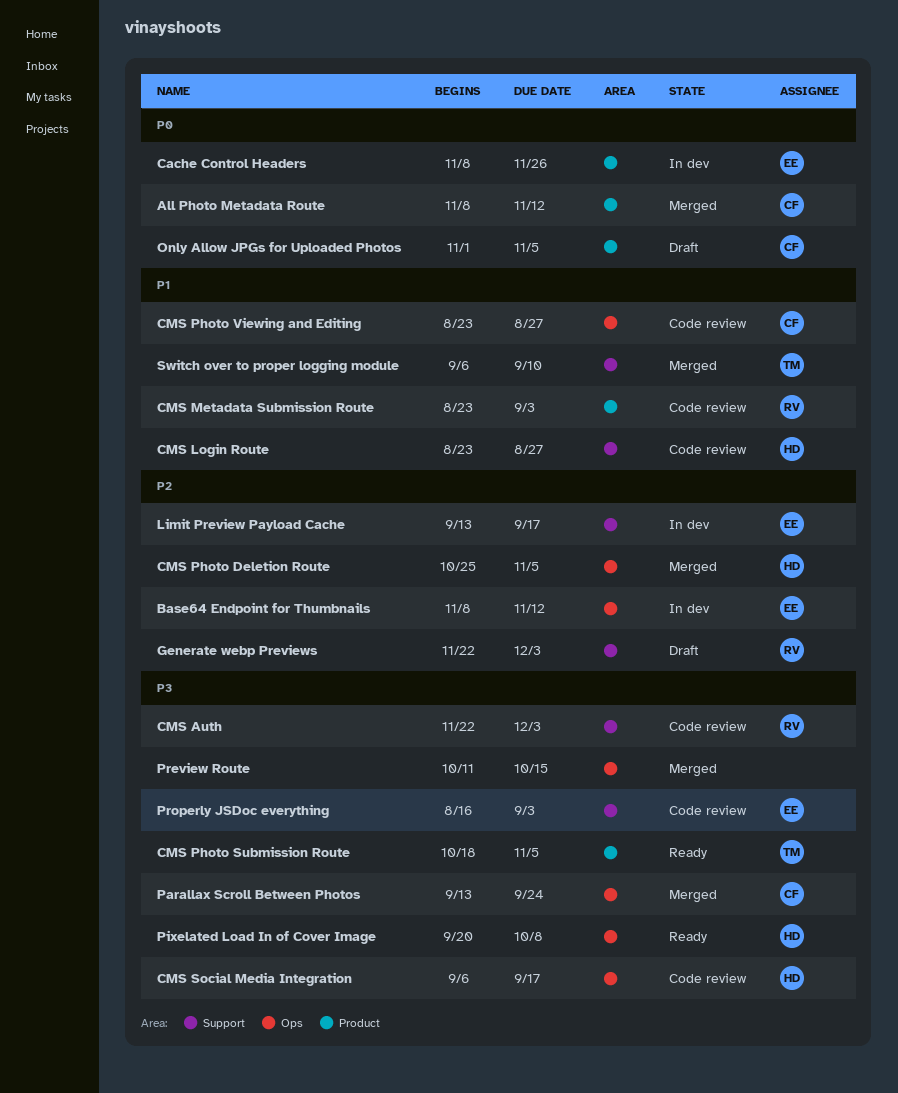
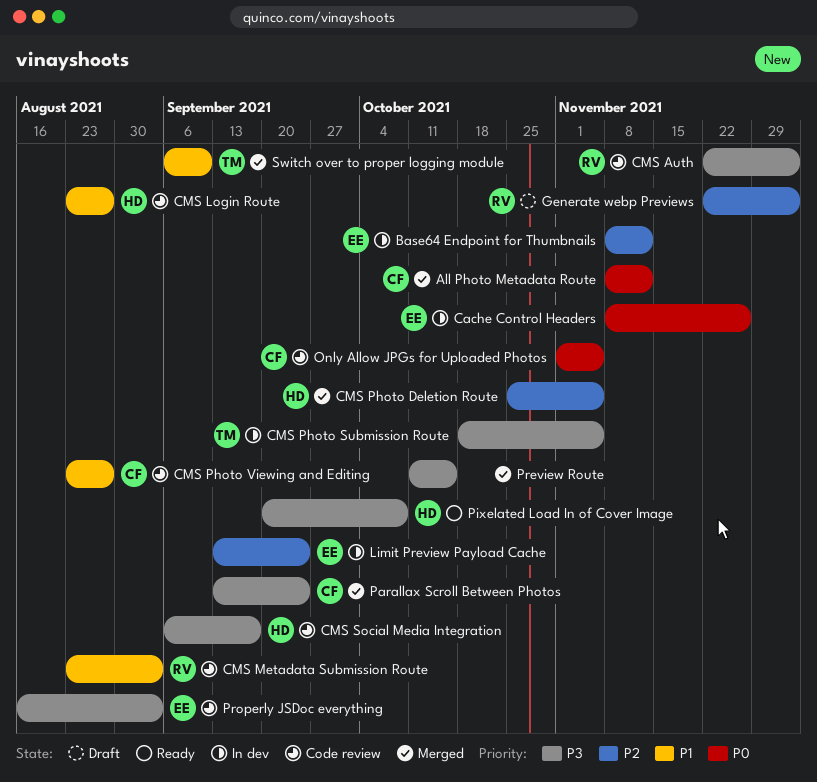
CMS Photo Submission Route, status: Ready -> In dev
Limit Preview Payload Cache, due: Sep 17 -> Sep 24
Only Allow JPGs for Uploaded Photos, status: Draft -> Code review

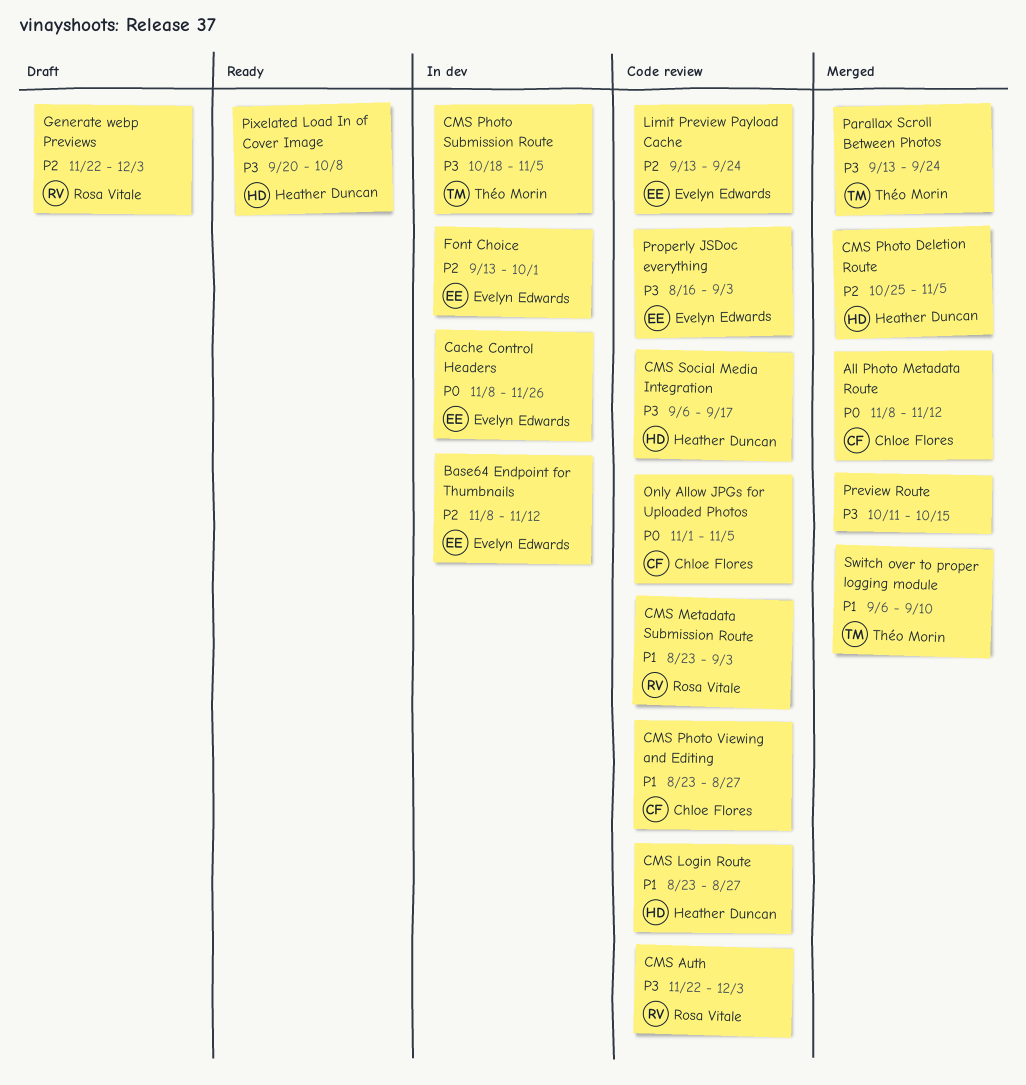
Font Choice: none -> present
Limit Preview Payload Cache, status: In dev -> Code review
Parallax Scroll Between Photos, owner: Chloe Flores -> Théo Morin

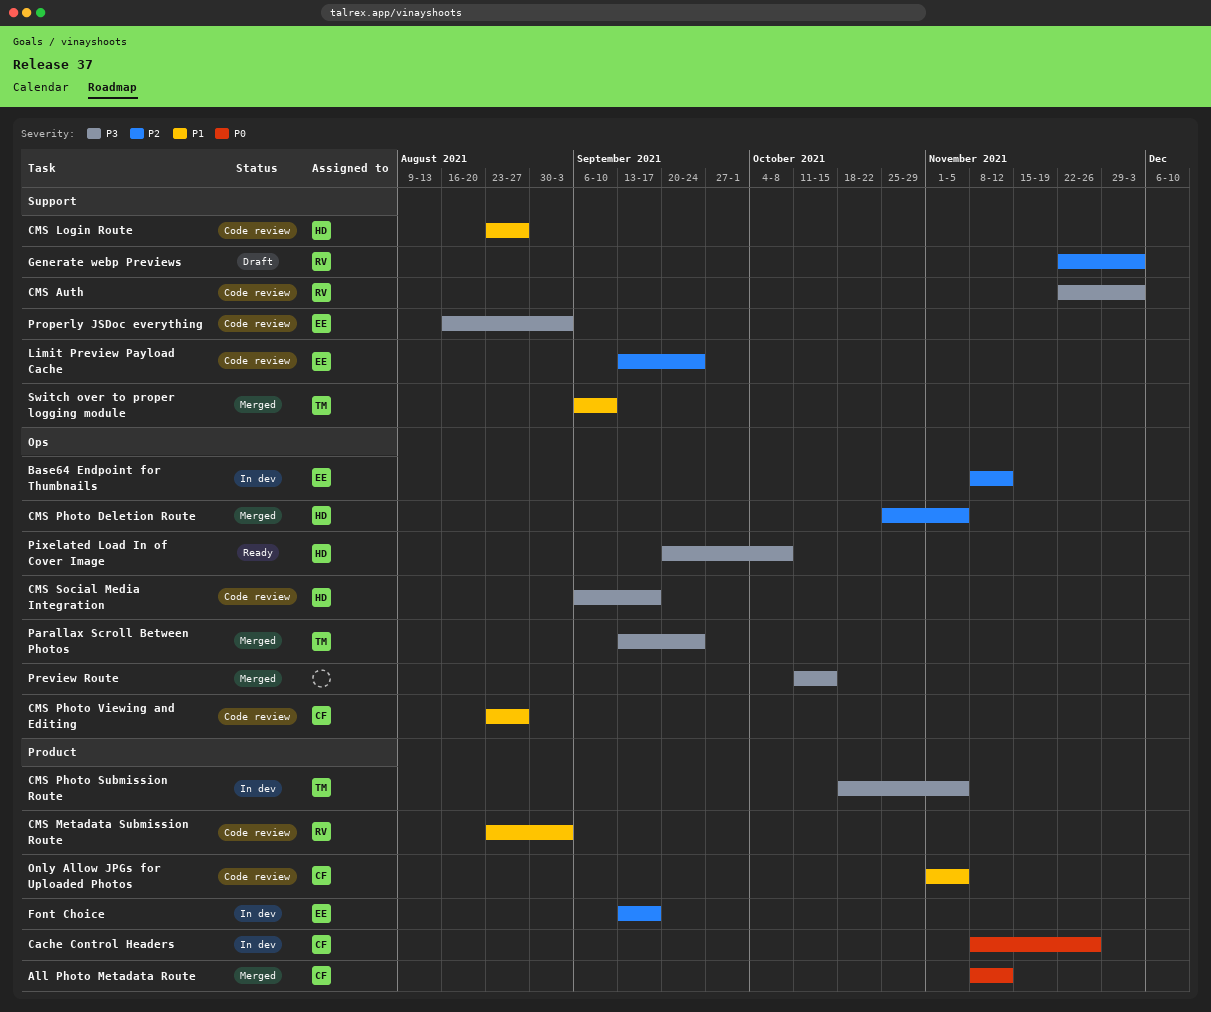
Cache Control Headers, owner: Evelyn Edwards -> Chloe Flores
Font Choice, due: Oct 1 -> Sep 17
Only Allow JPGs for Uploaded Photos, priority: P0 -> P1

